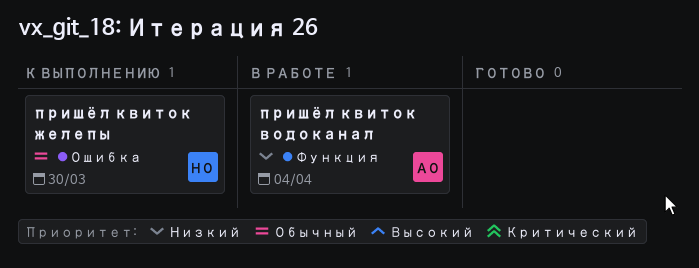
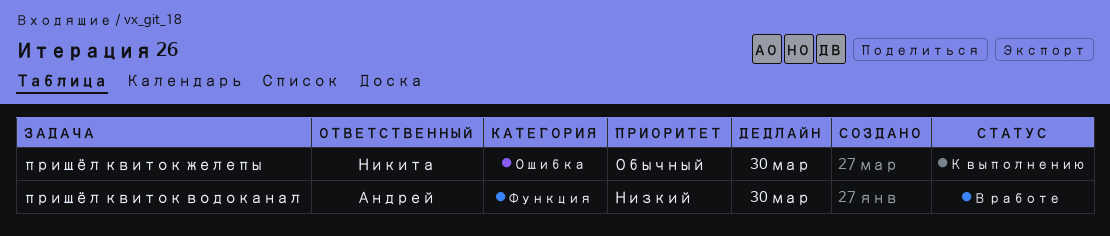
пришёл квиток водоканал, due: Apr 4 -> Mar 30

